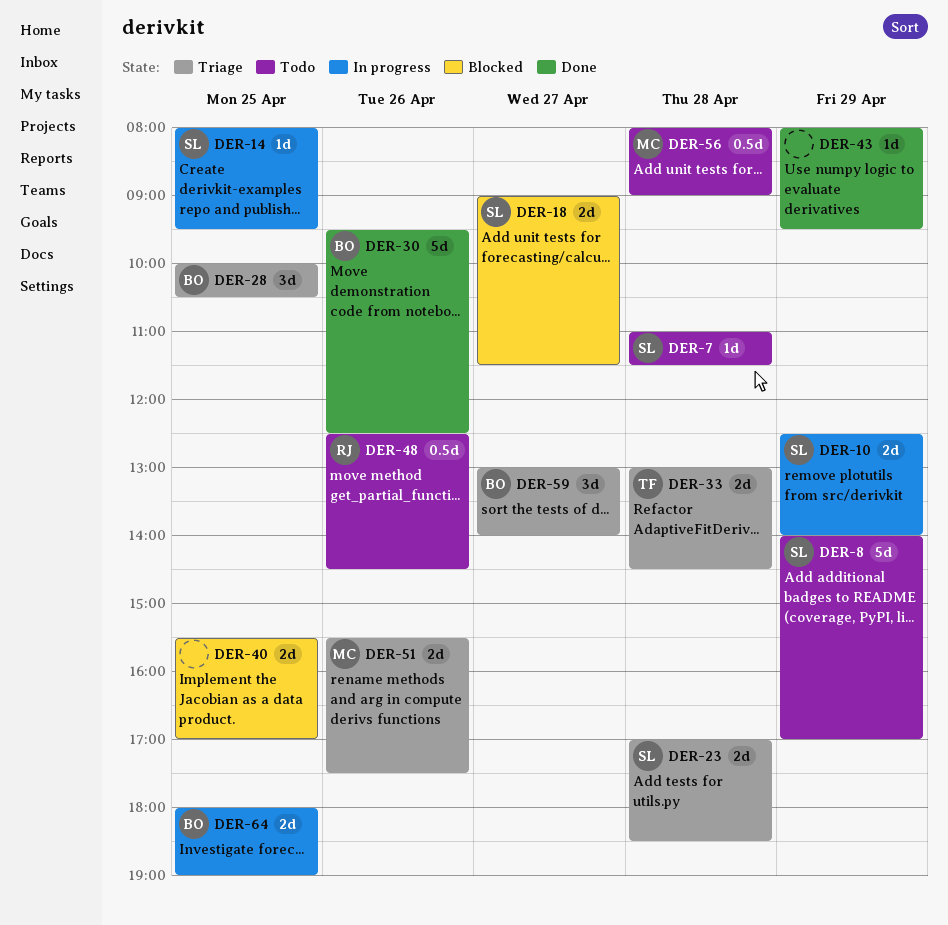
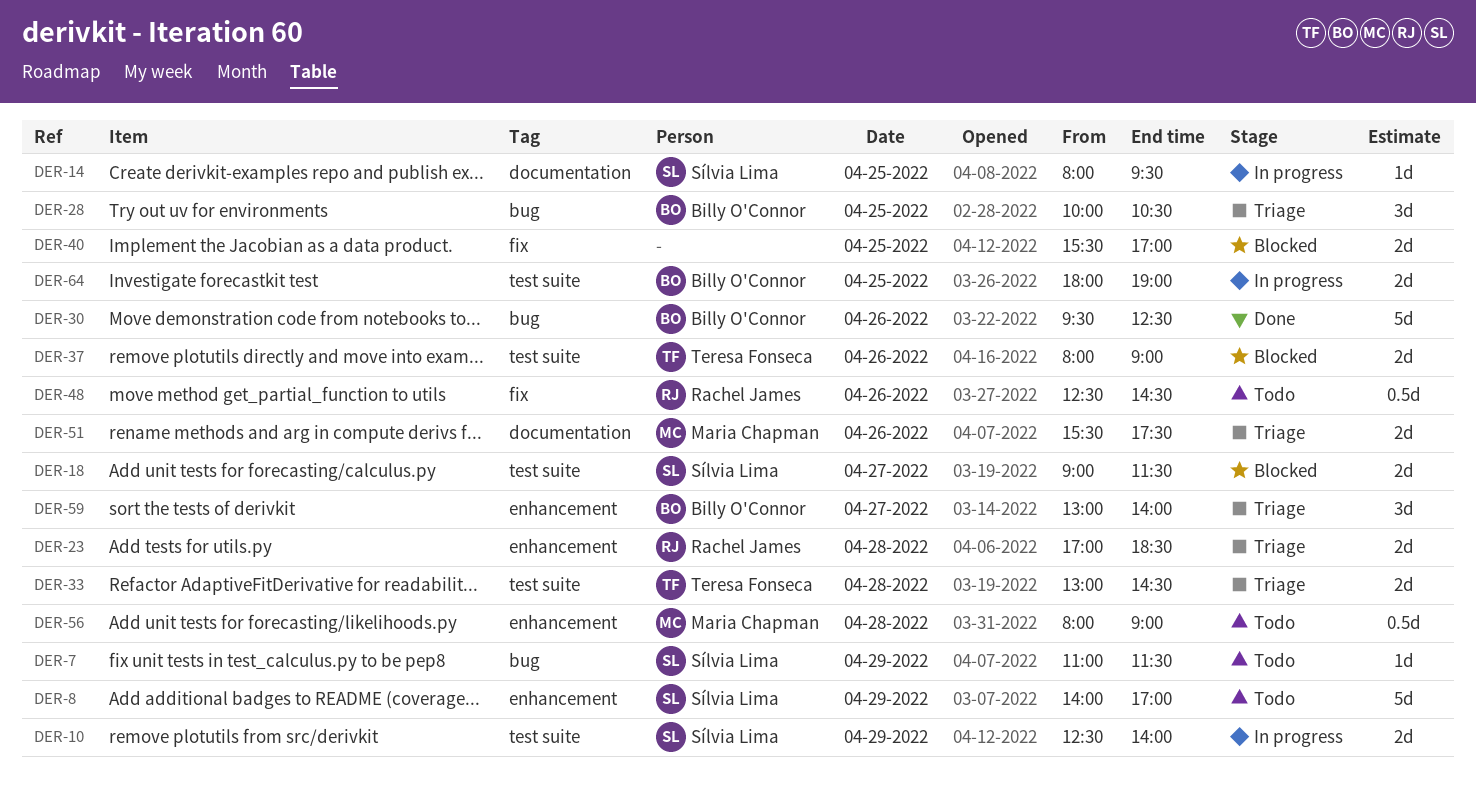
DER-7, day: Apr 28 -> Apr 29
DER-23, owner: Sílvia Lima -> Rachel James
DER-37: none -> present
DER-43: present -> none

